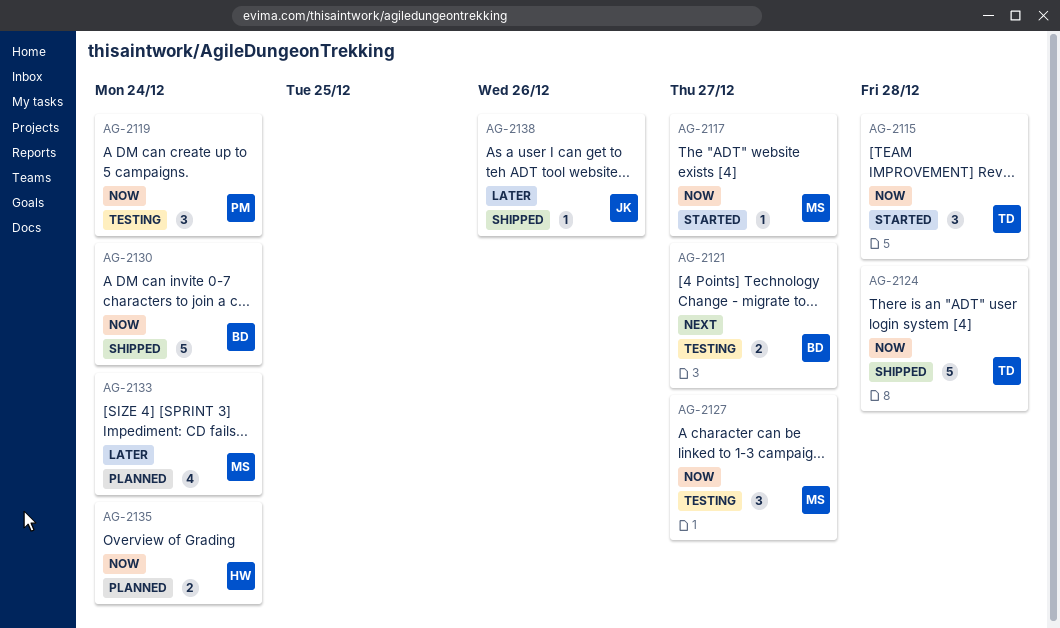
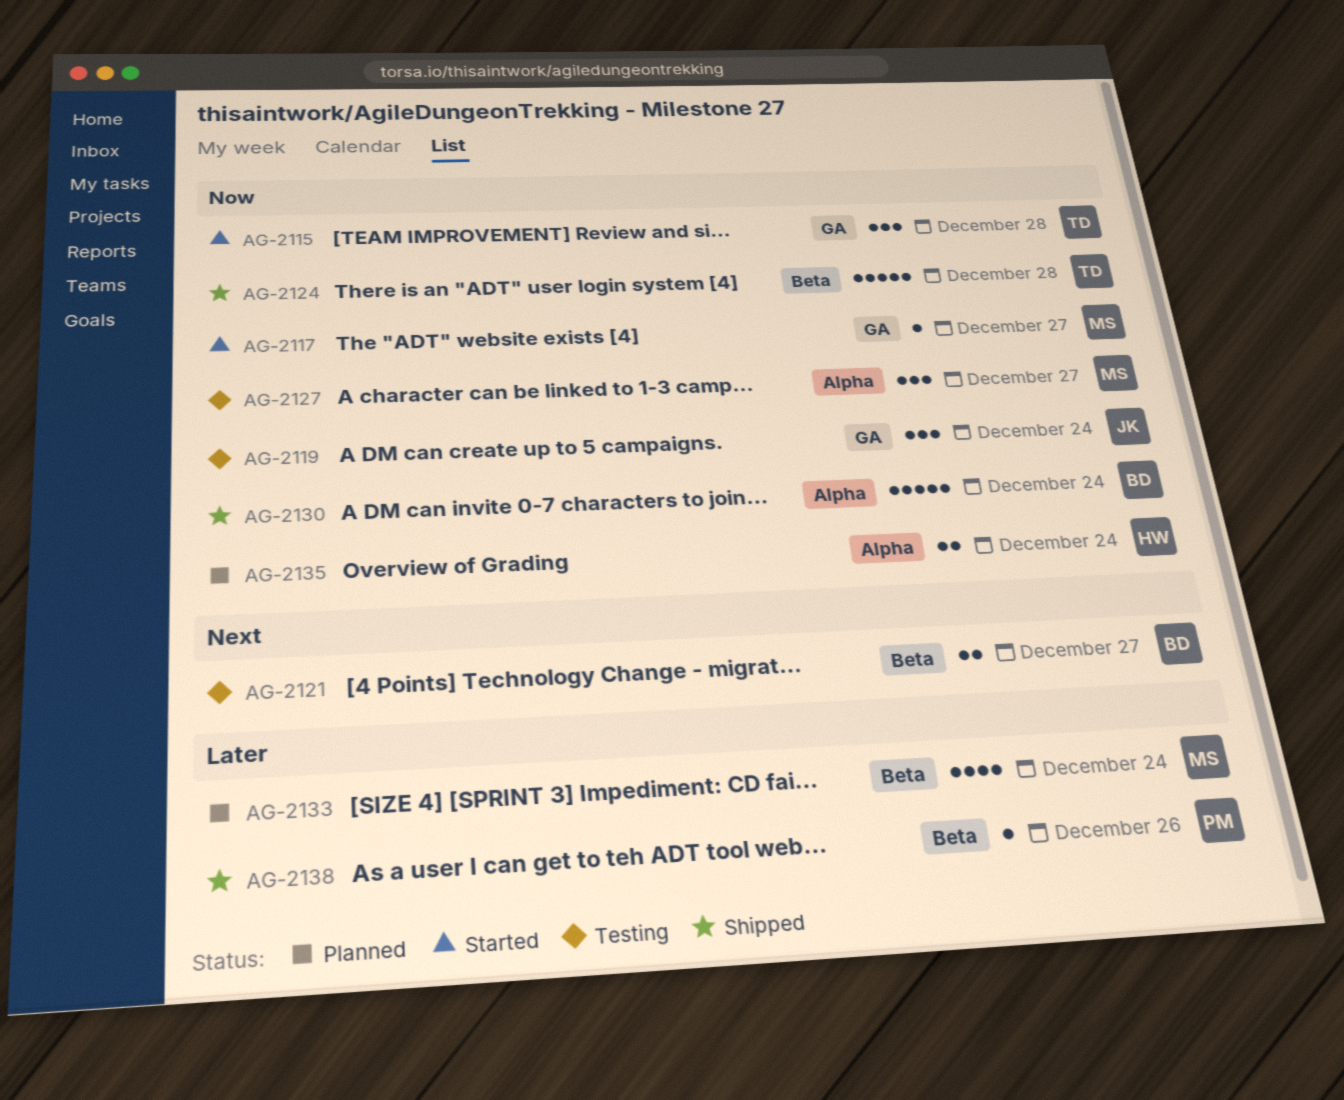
AG-2119, owner: PM -> JK
AG-2138, owner: JK -> PM

